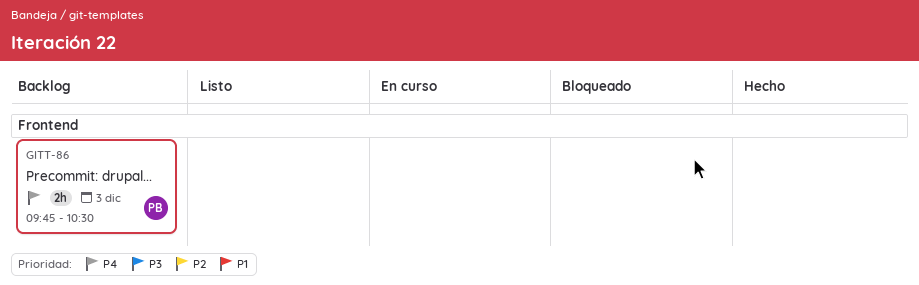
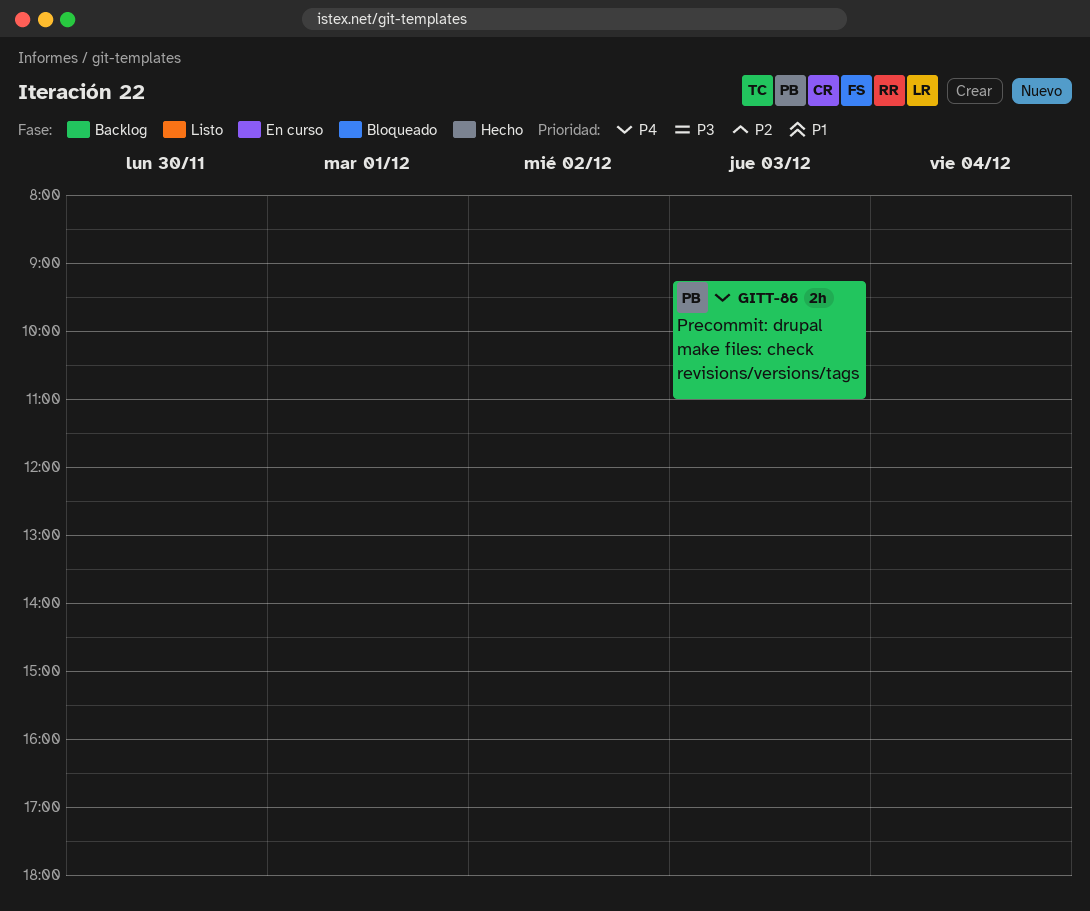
GITT-86, begins: 09:45 -> 09:15
GITT-86, ends: 10:30 -> 11:00

